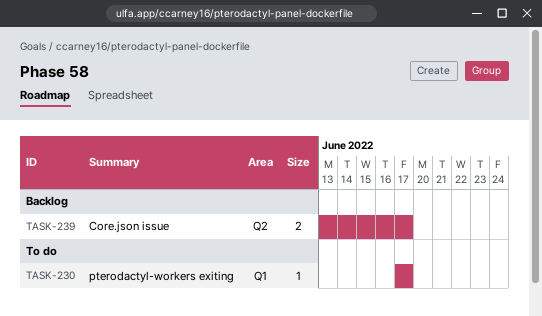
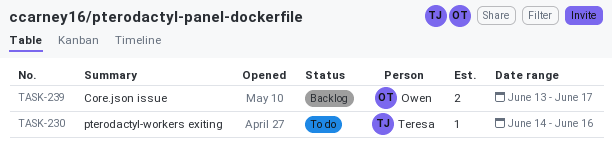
TASK-230, start: Jun 17 -> Jun 14
TASK-230, due: Jun 17 -> Jun 16

